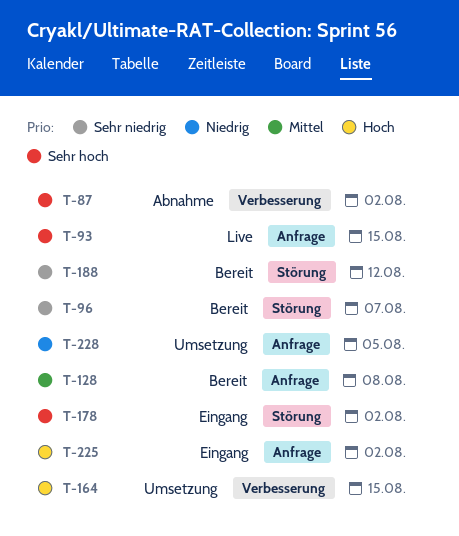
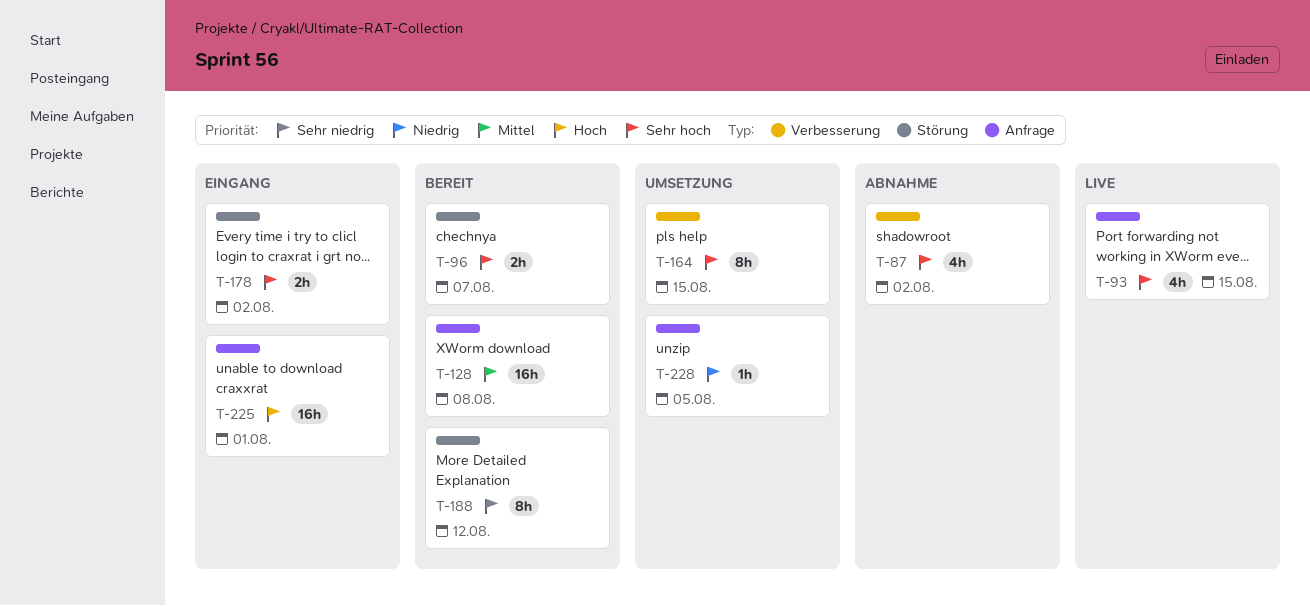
T-96, priority: Sehr niedrig -> Sehr hoch
T-164, priority: Hoch -> Sehr hoch
T-225, due: Aug 2 -> Aug 1

